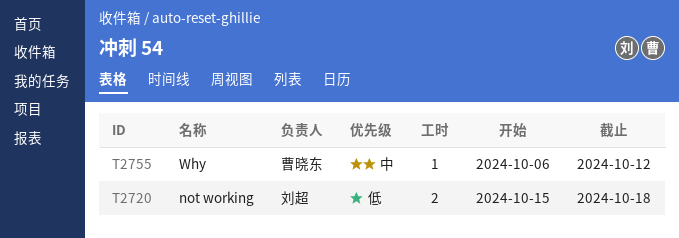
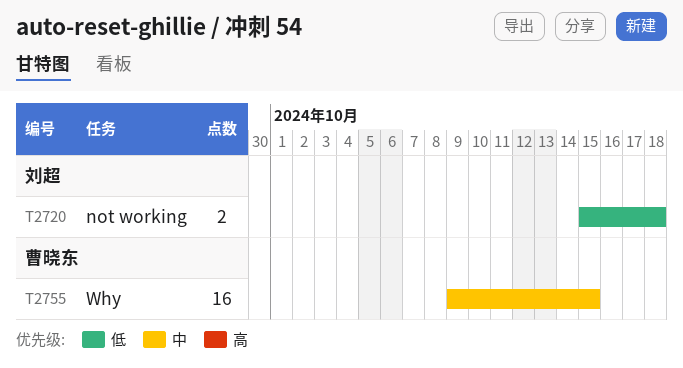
T2755, estimate: 1 -> 16
T2755, start: Oct 6 -> Oct 9
T2755, due: Oct 12 -> Oct 15

